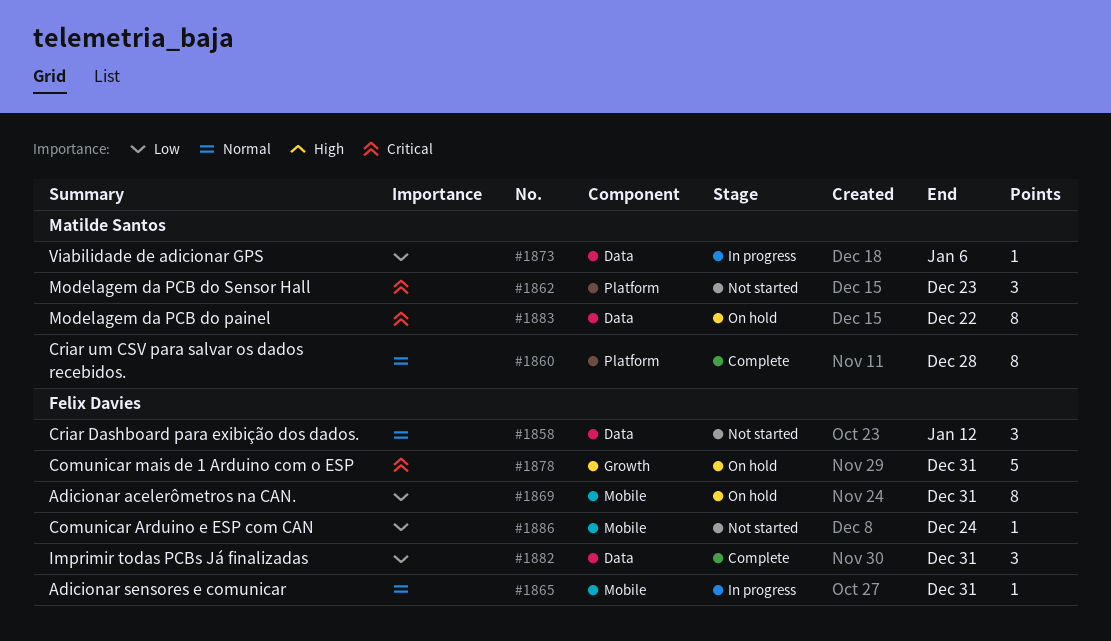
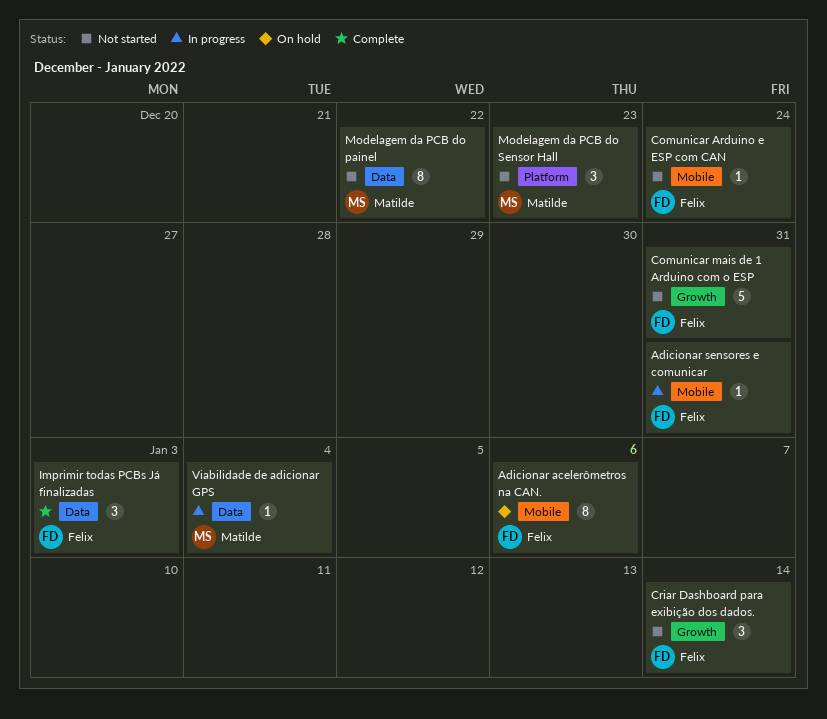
Adicionar acelerômetros na CAN., due: Dec 31 -> Jan 6
Comunicar mais de 1 Arduino com o ESP, status: On hold -> Not started
Criar Dashboard para exibição dos dados., label: Data -> Growth
Criar Dashboard para exibição dos dados., due: Jan 12 -> Jan 14
Criar um CSV para salvar os dados recebidos.: present -> none
Imprimir todas PCBs Já finalizadas, due: Dec 31 -> Jan 3
Modelagem da PCB do painel, status: On hold -> Not started
Viabilidade de adicionar GPS, due: Jan 6 -> Jan 4

